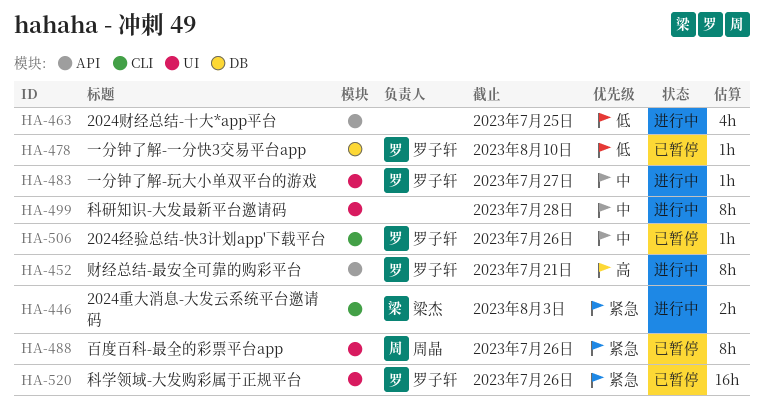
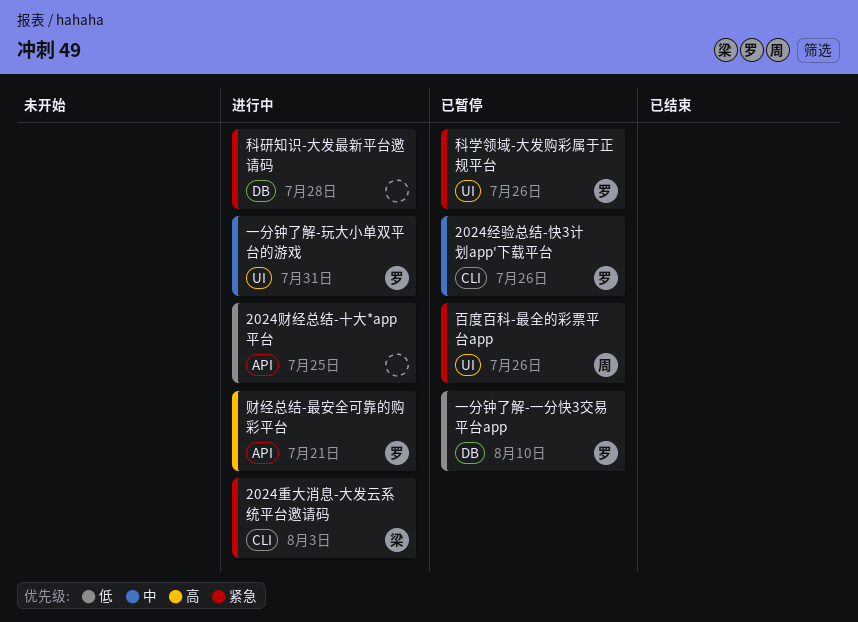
一分钟了解-玩大小单双平台的游戏, due: Jul 27 -> Jul 31
科研知识-大发最新平台邀请码, priority: 中 -> 紧急
科研知识-大发最新平台邀请码, label: UI -> DB

